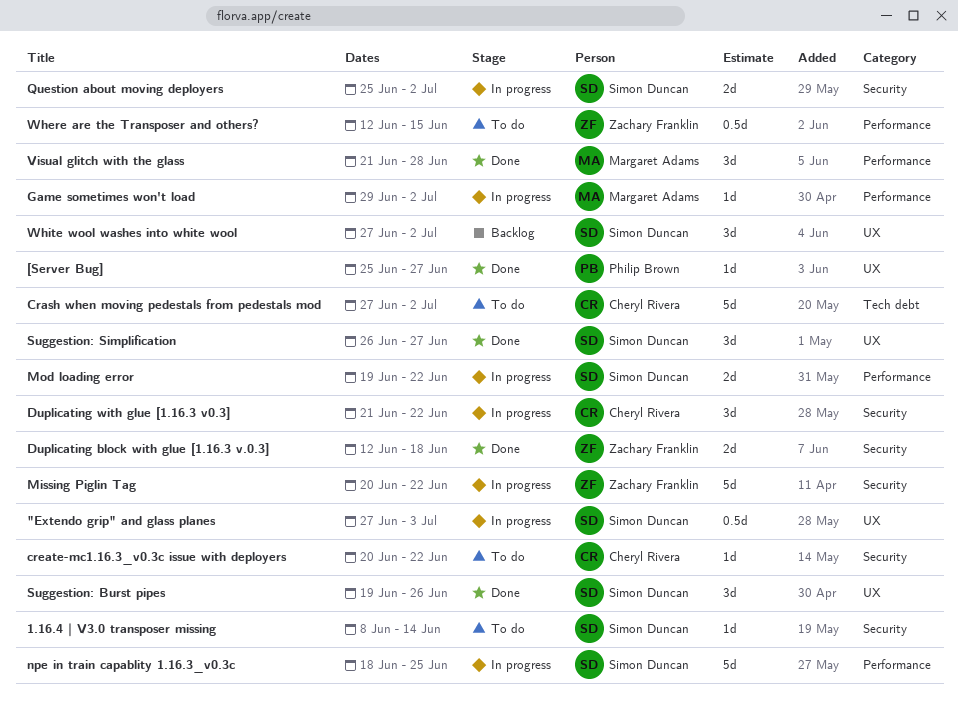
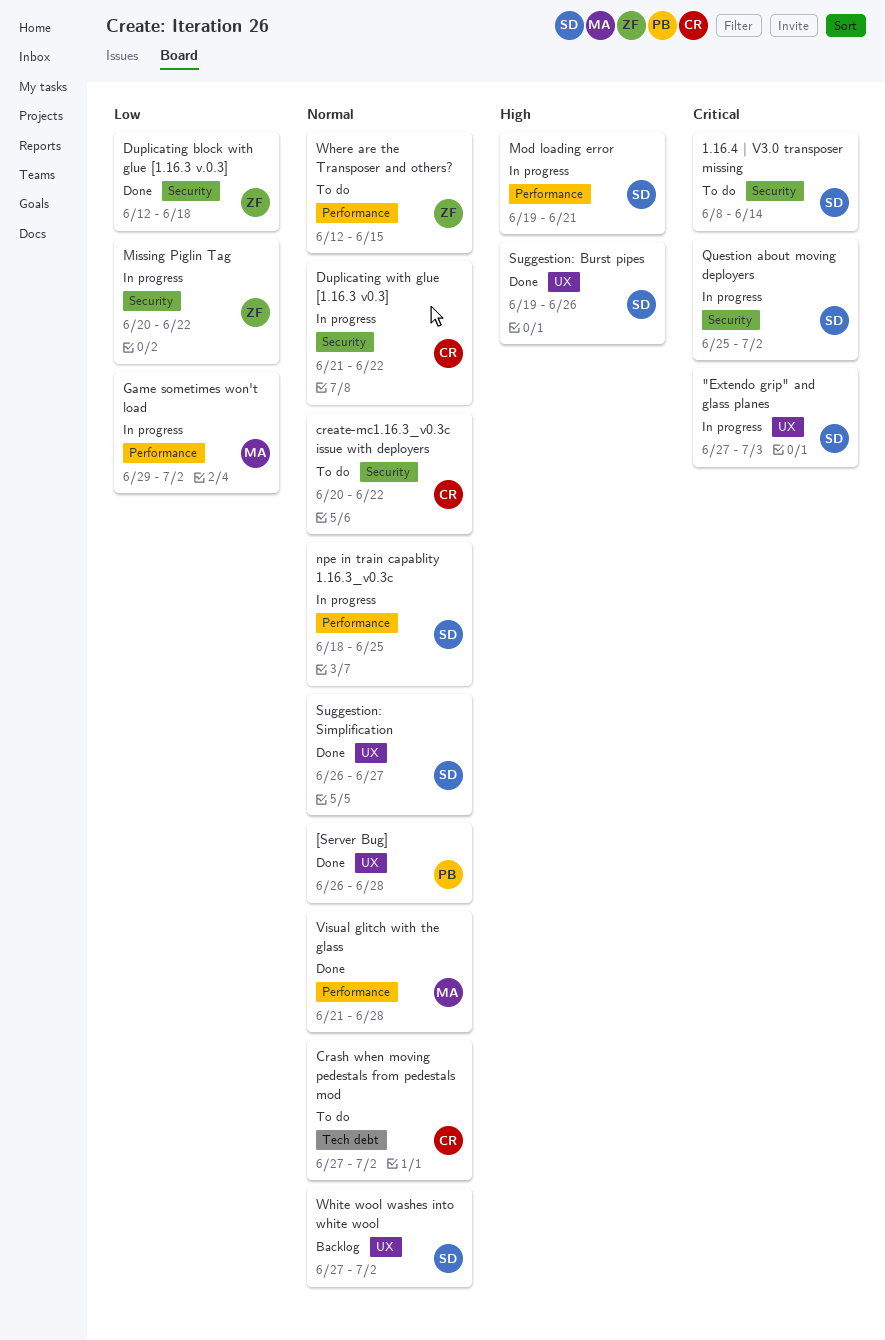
[Server Bug], start: Jun 25 -> Jun 26
[Server Bug], due: Jun 27 -> Jun 28
Mod loading error, due: Jun 22 -> Jun 21

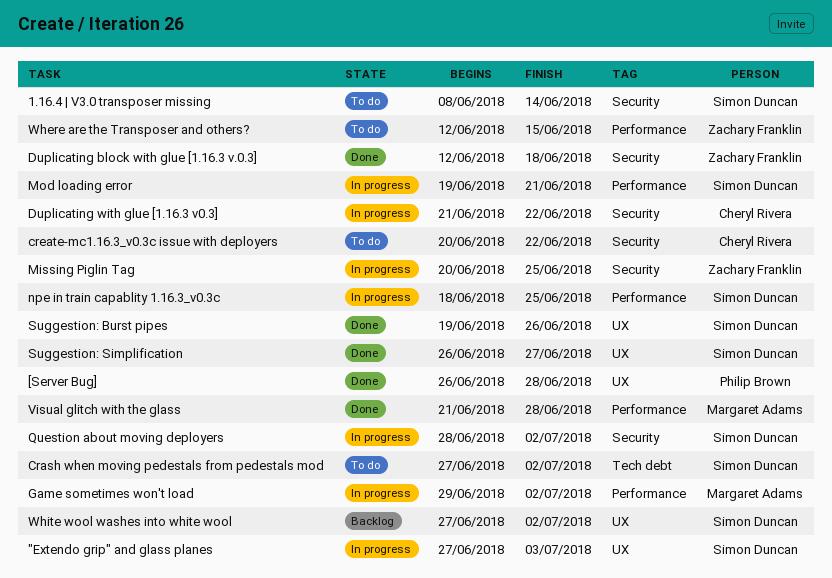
Crash when moving pedestals from pedestals mod, owner: Cheryl Rivera -> Simon Duncan
Missing Piglin Tag, due: Jun 22 -> Jun 25
Question about moving deployers, start: Jun 25 -> Jun 28

